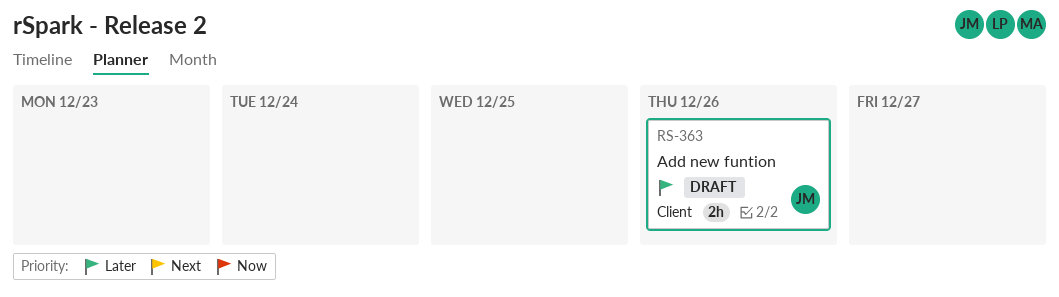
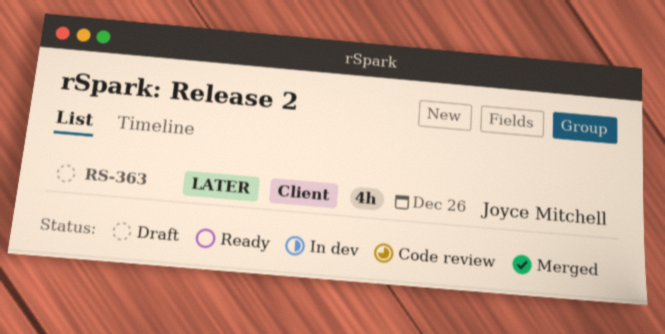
RS-363, estimate: 2h -> 4h

